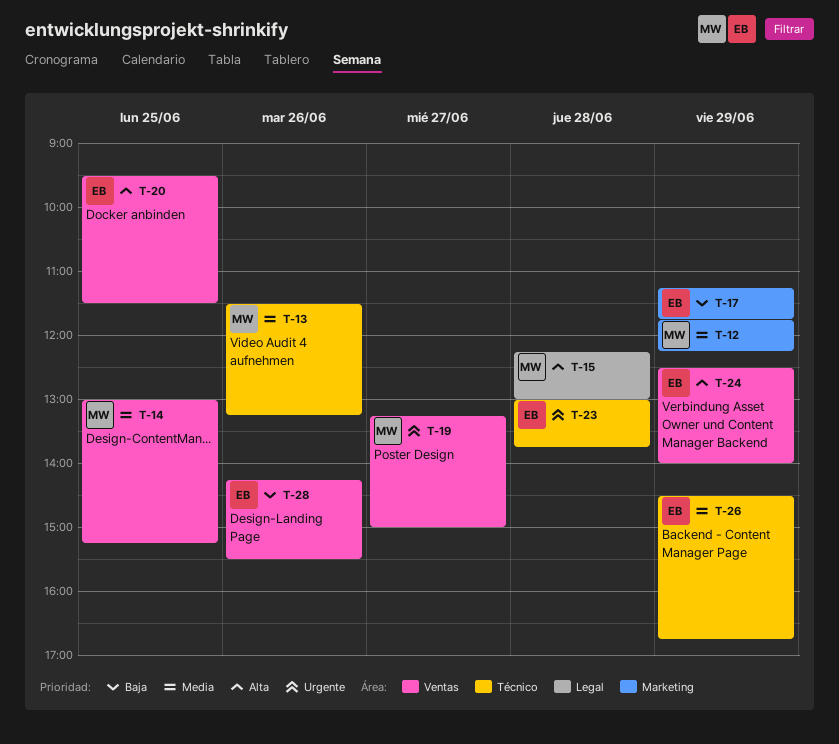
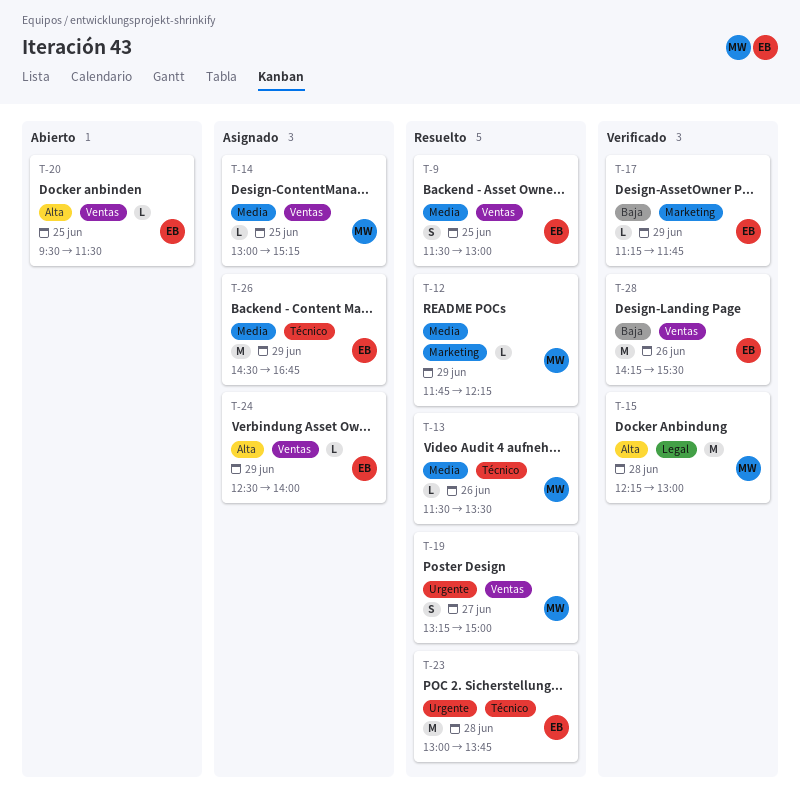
T-9: none -> present
T-13, ends: 13:15 -> 13:30

